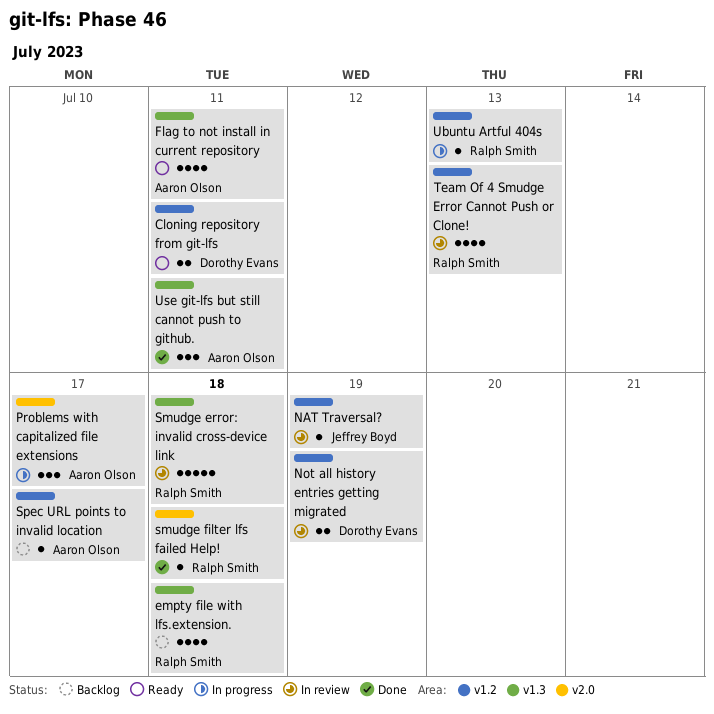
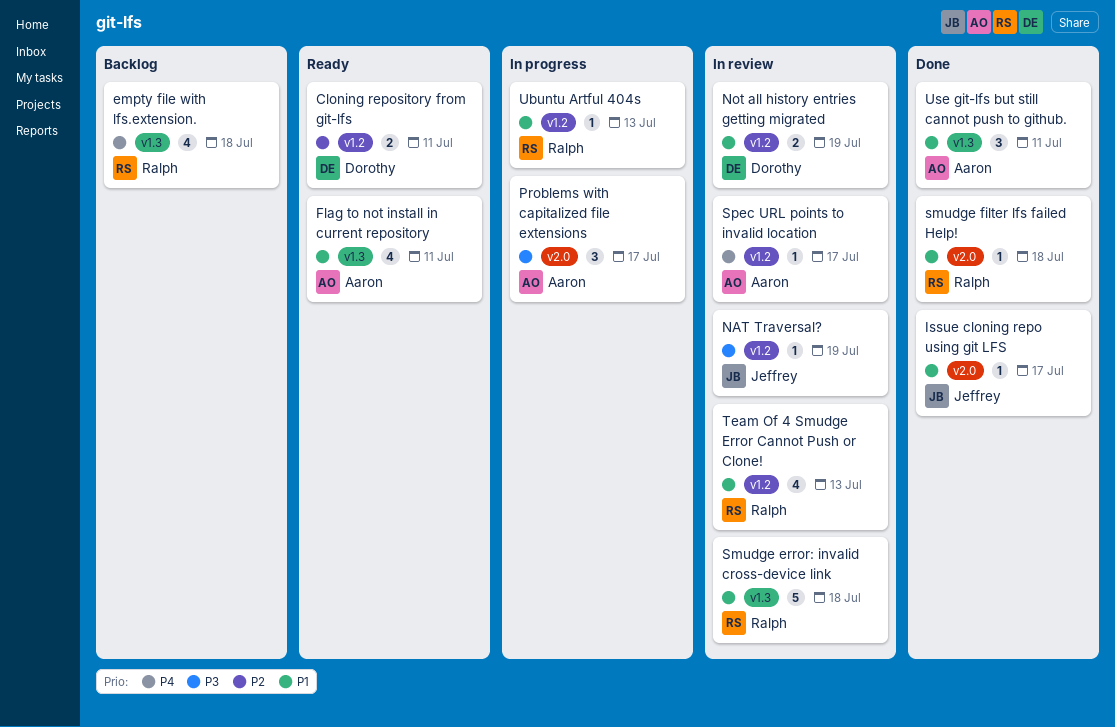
Issue cloning repo using git LFS: none -> present
Spec URL points to invalid location, status: Backlog -> In review

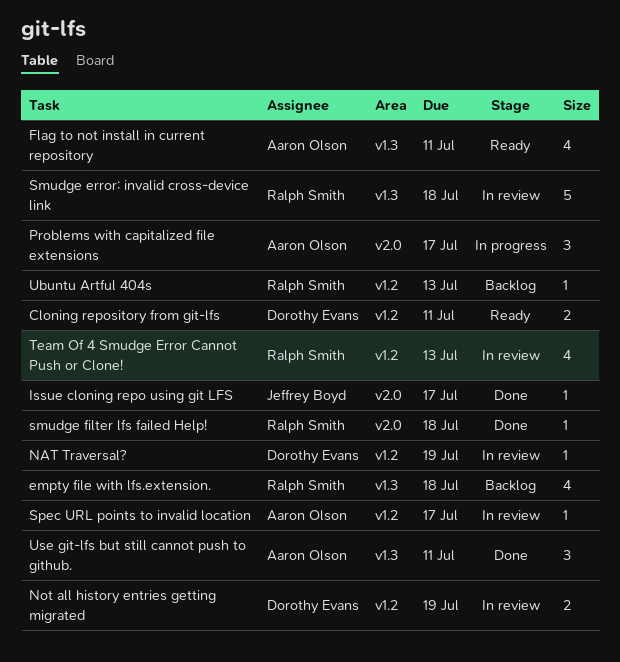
NAT Traversal?, owner: Jeffrey Boyd -> Dorothy Evans
Ubuntu Artful 404s, status: In progress -> Backlog

